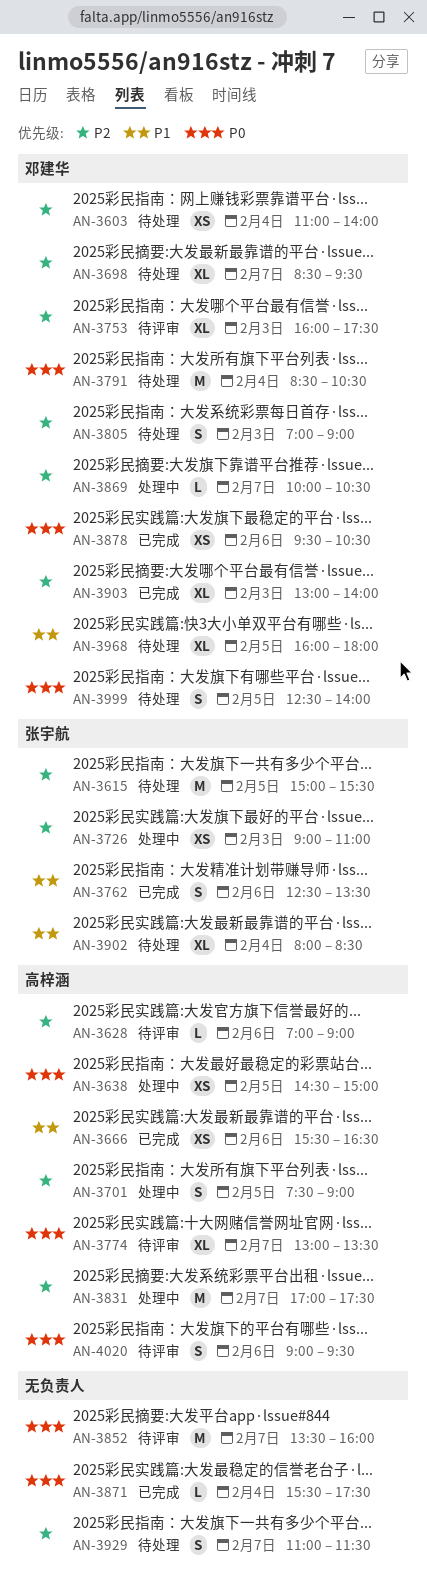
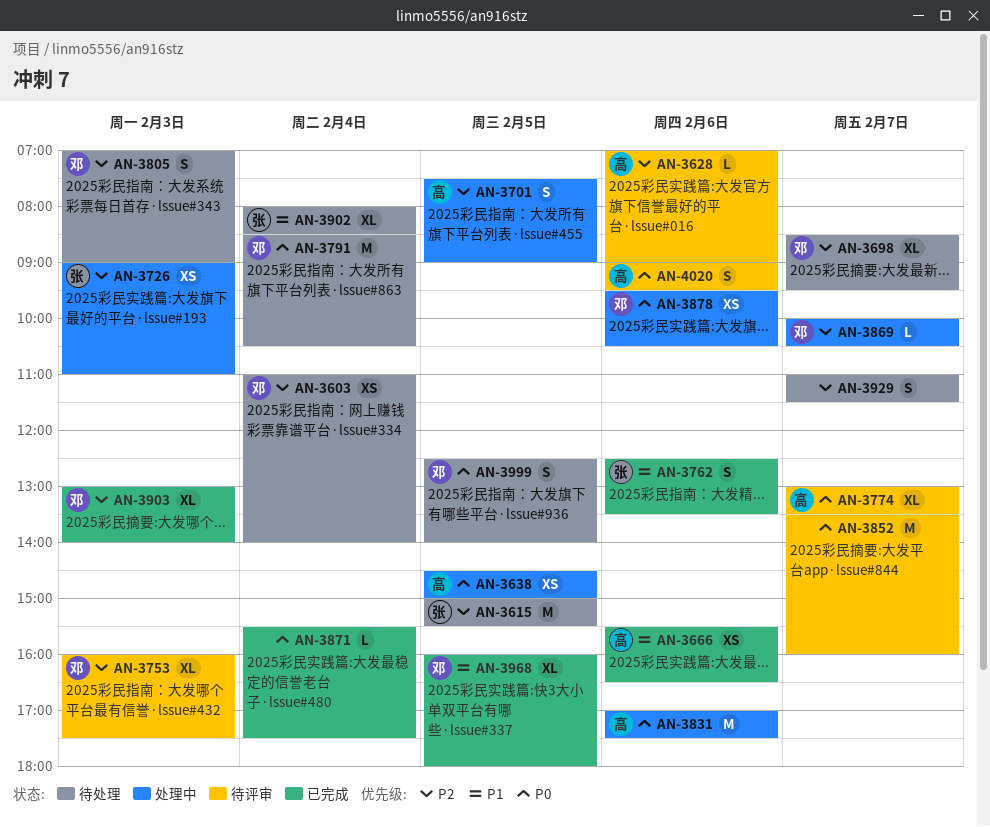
AN-3831, priority: P2 -> P0
AN-3831, day: Feb 7 -> Feb 6
AN-3878, status: 已完成 -> 处理中
AN-3968, status: 待处理 -> 已完成

